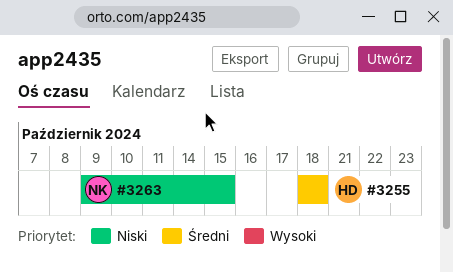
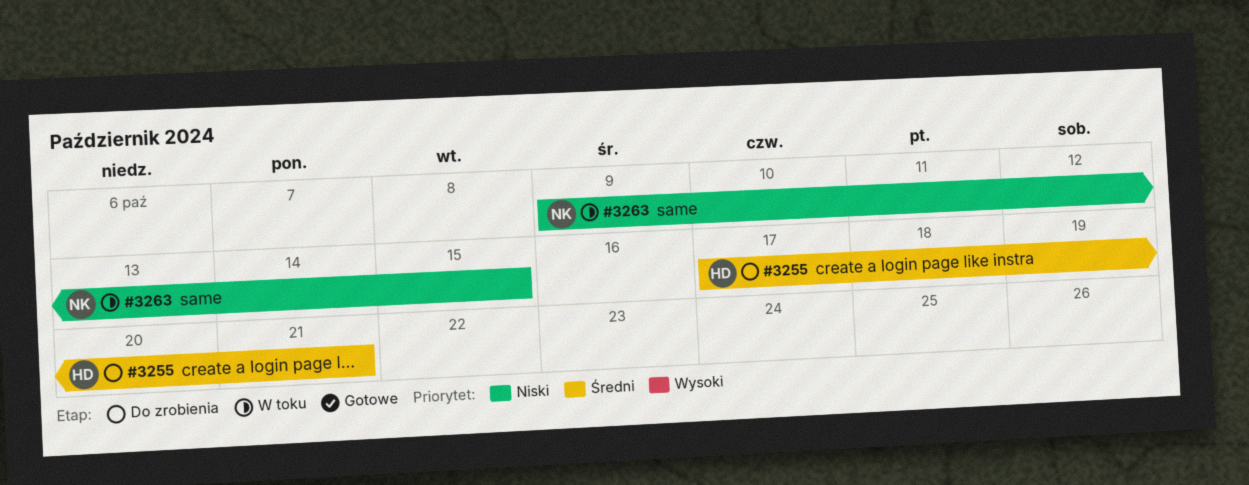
#3255, start: Oct 18 -> Oct 17
#3255, due: Oct 18 -> Oct 21

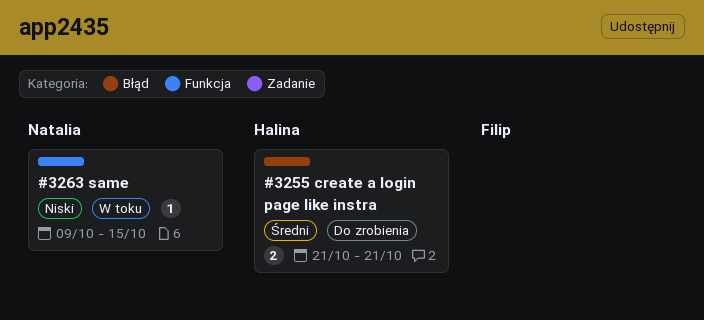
#3255, start: Oct 17 -> Oct 21

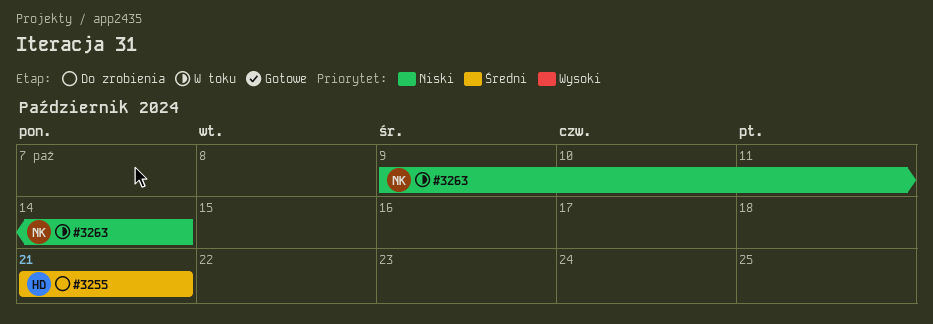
#3263, due: Oct 15 -> Oct 14

